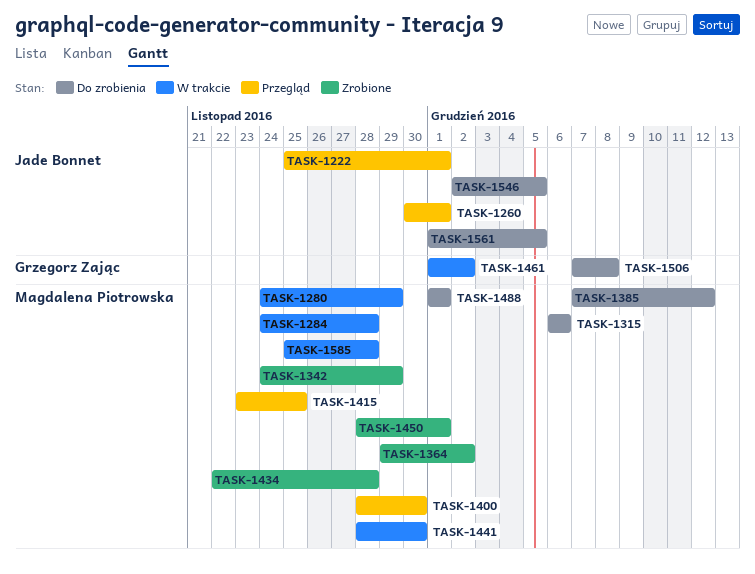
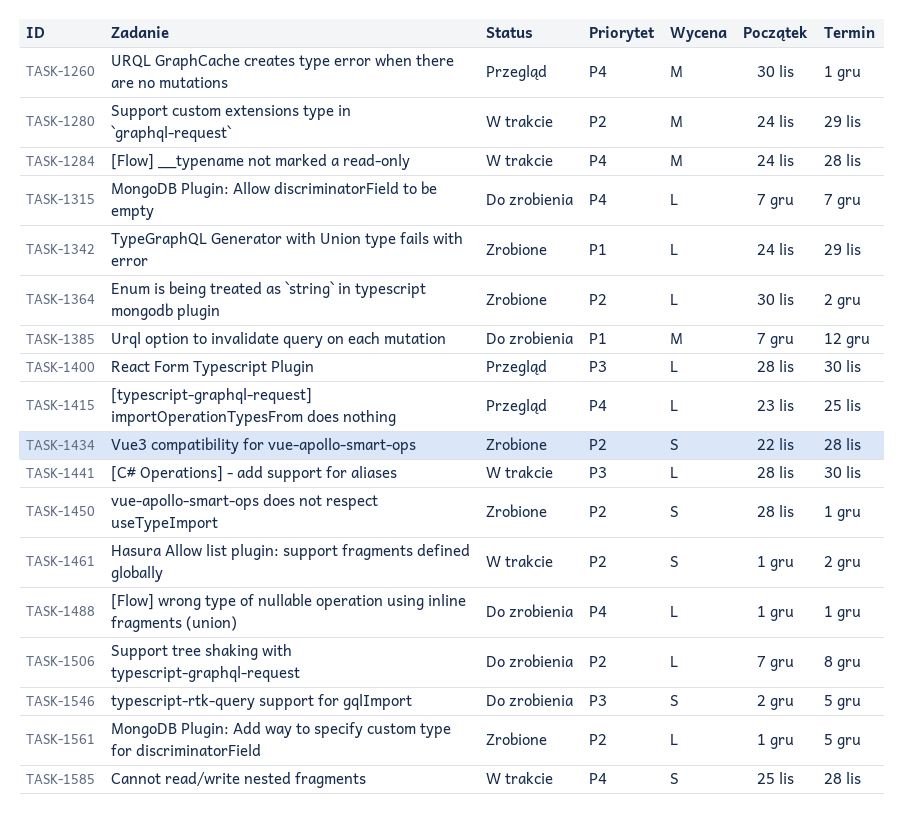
TASK-1222: present -> none
TASK-1315, start: Dec 6 -> Dec 7
TASK-1315, due: Dec 6 -> Dec 7
TASK-1364, start: Nov 29 -> Nov 30
TASK-1561, status: Do zrobienia -> Zrobione

